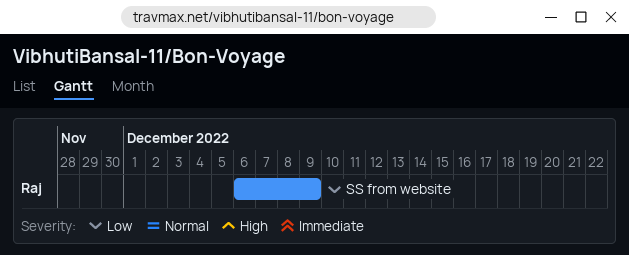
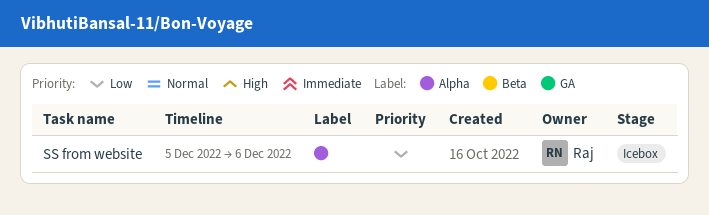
SS from website, start: Dec 6 -> Dec 5
SS from website, due: Dec 9 -> Dec 6

